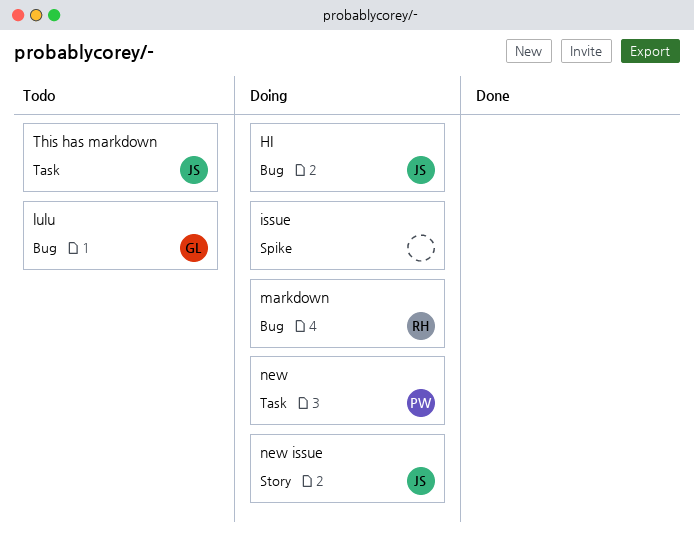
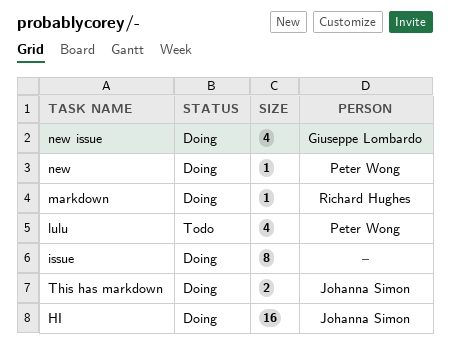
lulu, owner: Giuseppe Lombardo -> Peter Wong
new issue, owner: Johanna Simon -> Giuseppe Lombardo
This has markdown, status: Todo -> Doing

